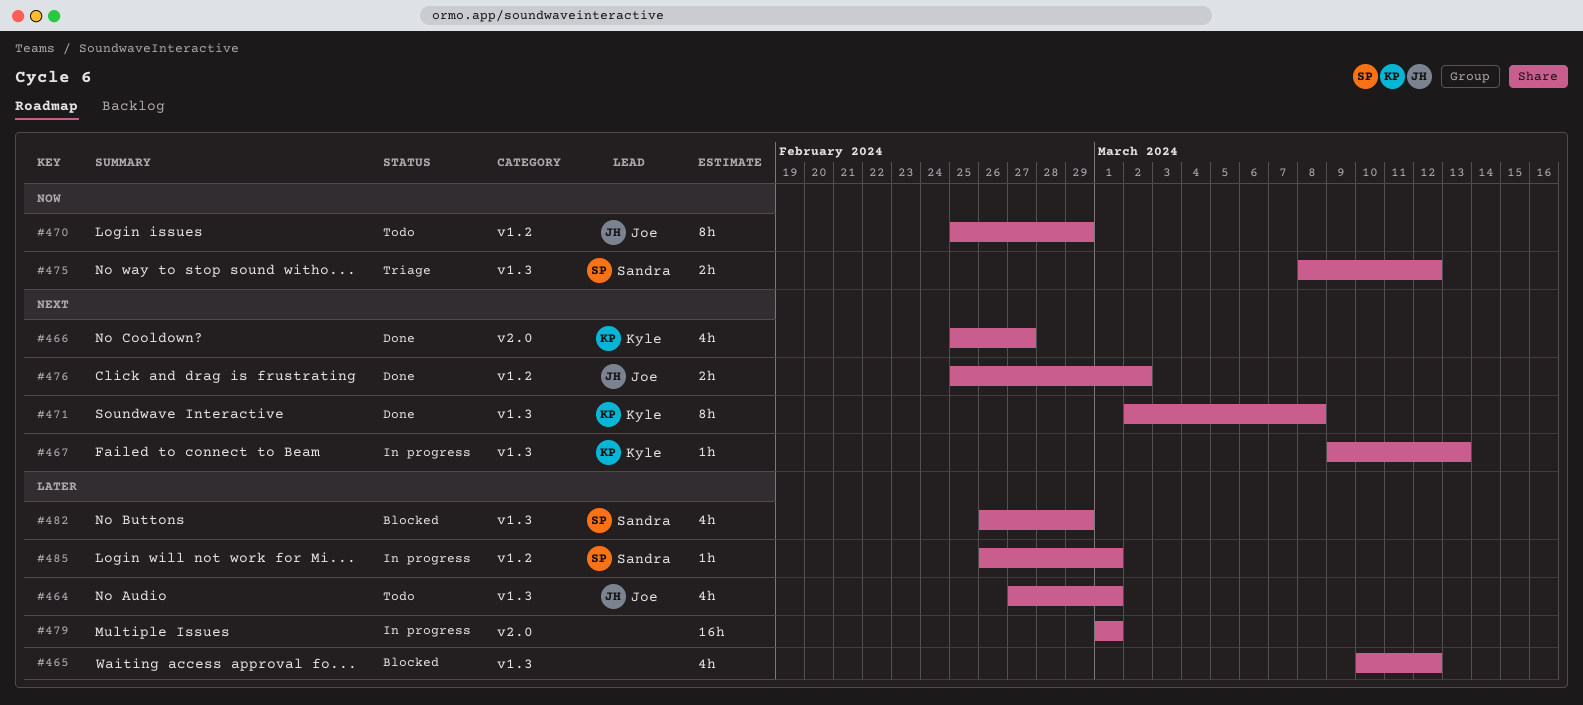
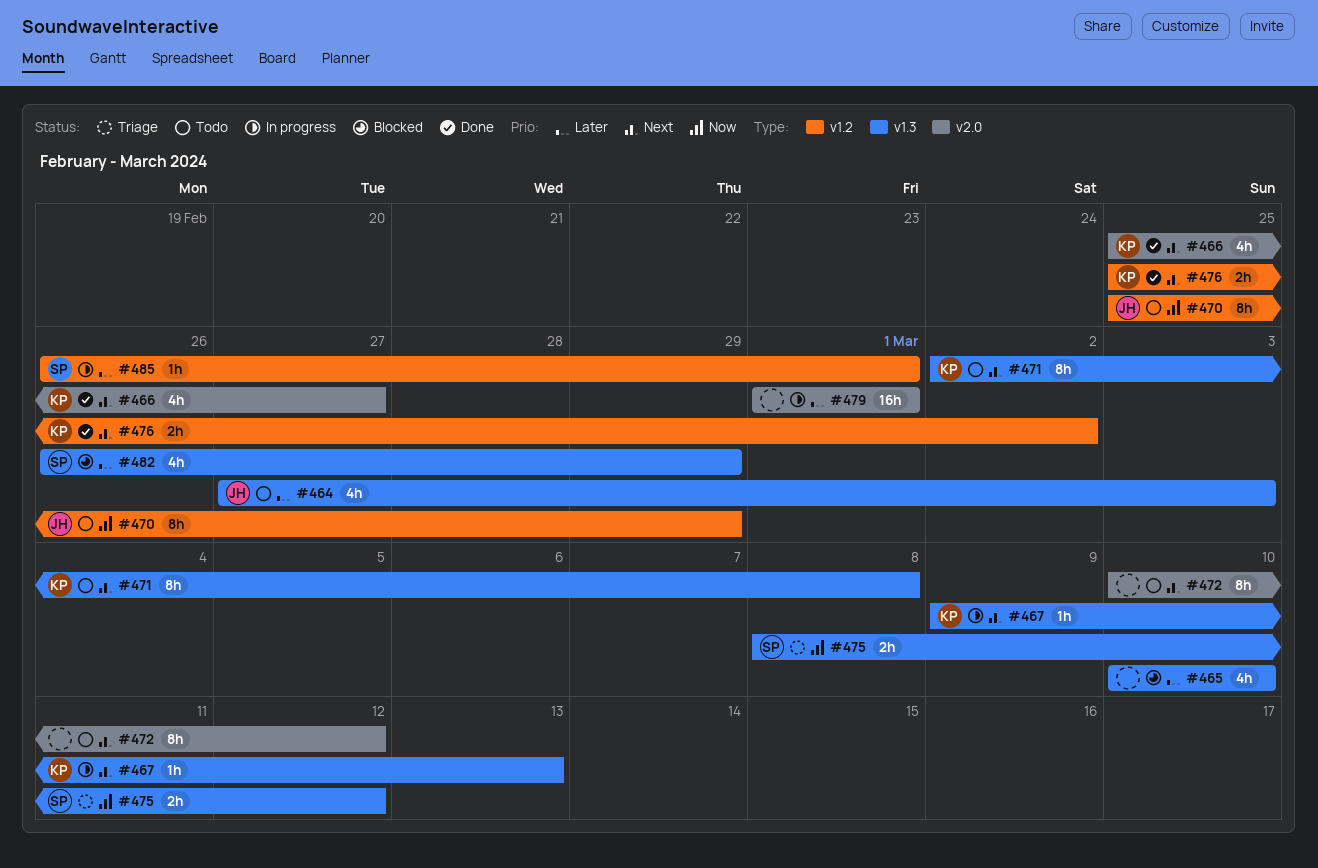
#464, due: Mar 1 -> Mar 3
#465, due: Mar 12 -> Mar 10
#471, status: Done -> Todo
#472: none -> present
#476, owner: Joe -> Kyle

